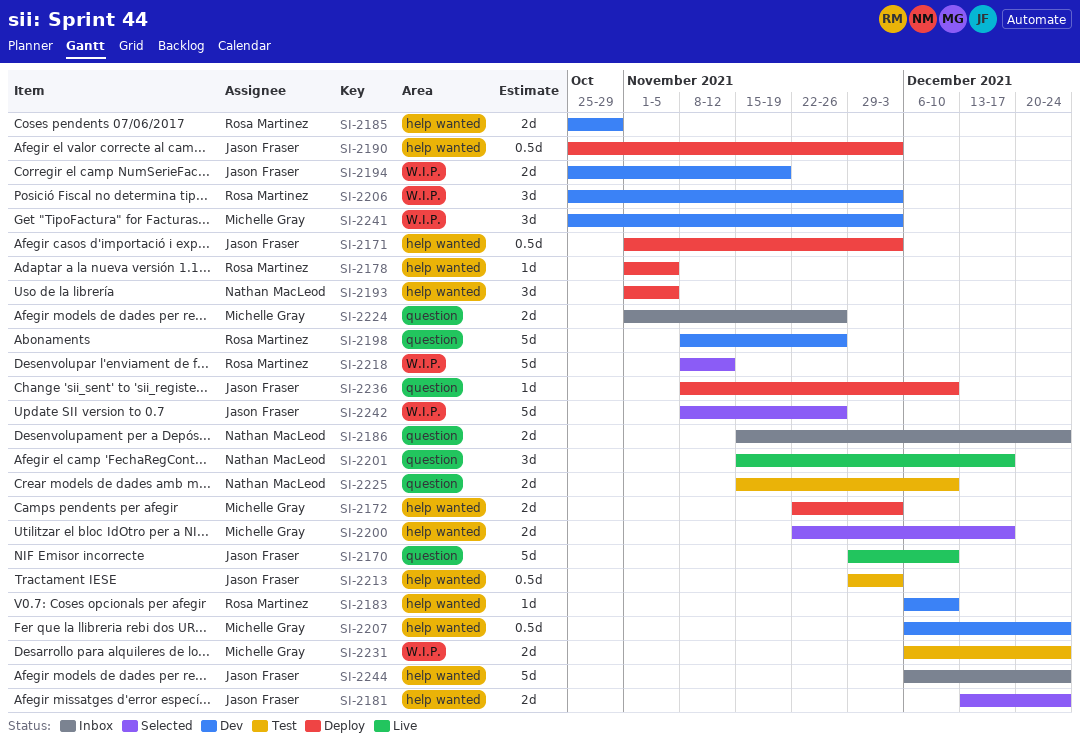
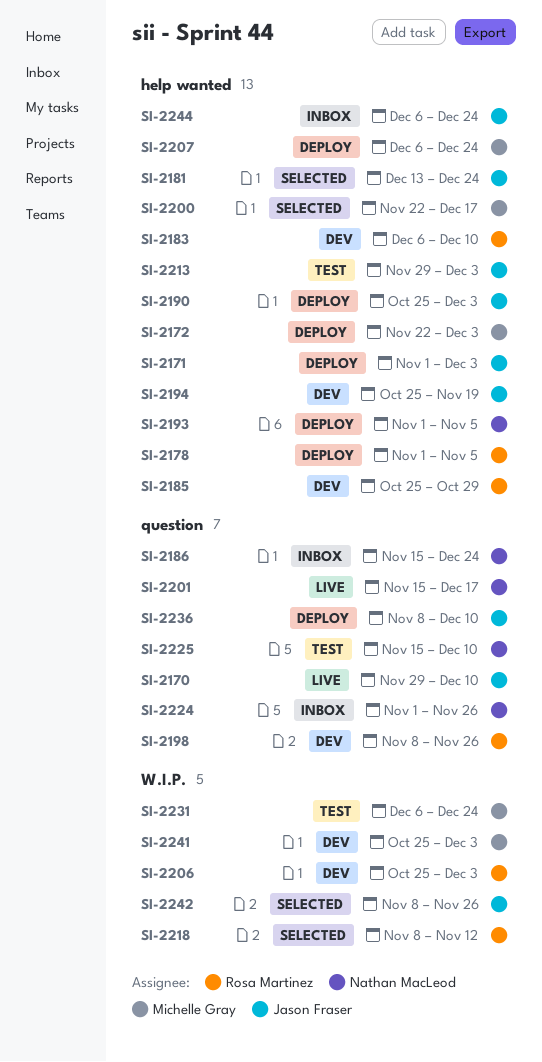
SI-2194, label: W.I.P. -> help wanted
SI-2207, status: Dev -> Deploy
SI-2224, owner: Michelle Gray -> Nathan MacLeod

